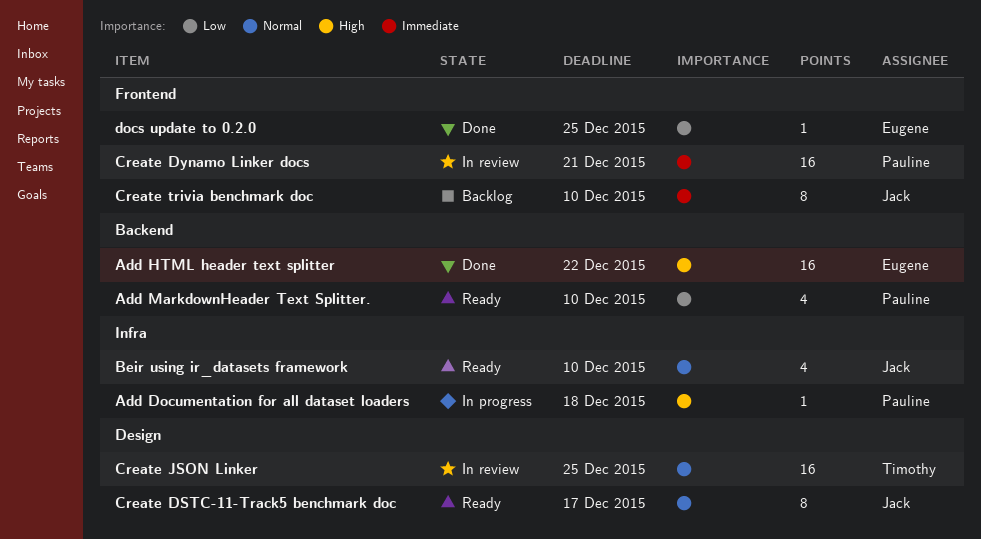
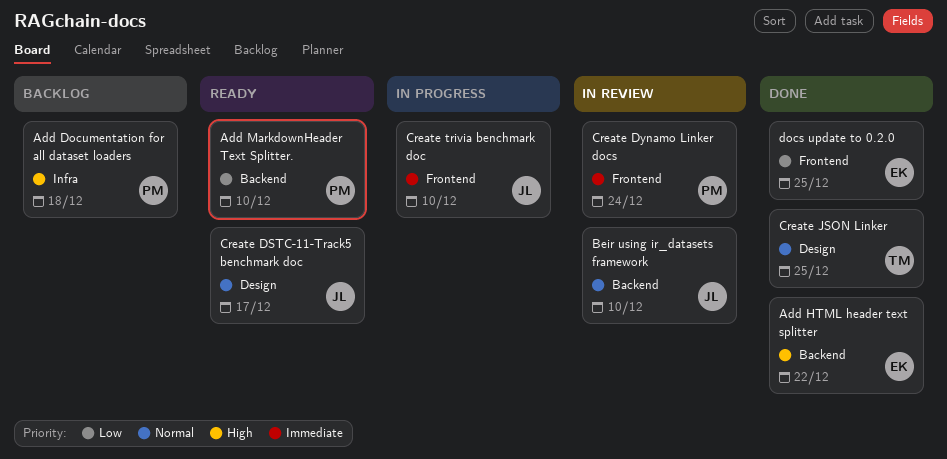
Add Documentation for all dataset loaders, status: In progress -> Backlog
Beir using ir_datasets framework, status: Ready -> In review
Beir using ir_datasets framework, label: Infra -> Backend
Create Dynamo Linker docs, due: Dec 21 -> Dec 24
Create JSON Linker, status: In review -> Done
Create trivia benchmark doc, status: Backlog -> In progress

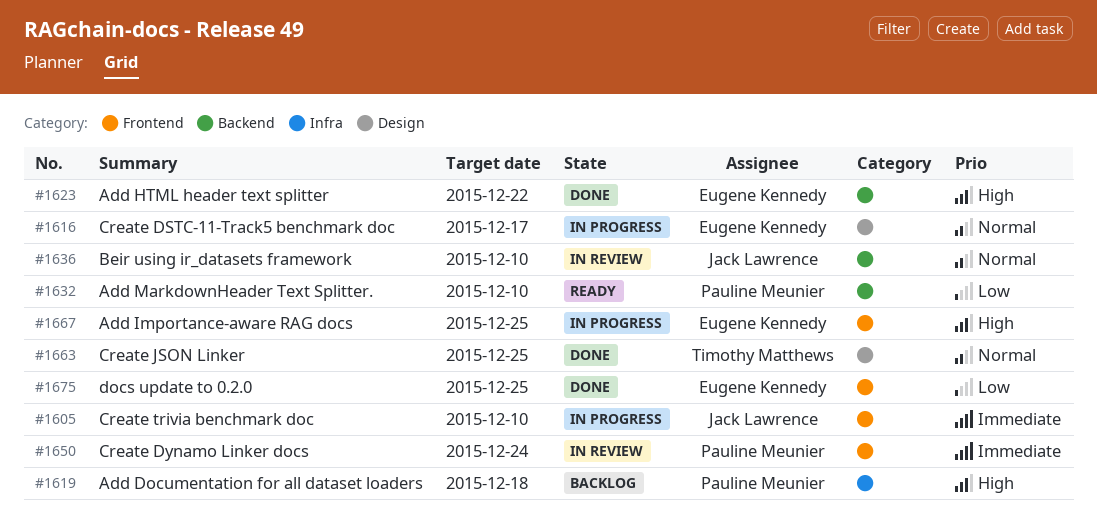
Add Importance-aware RAG docs: none -> present
Create DSTC-11-Track5 benchmark doc, status: Ready -> In progress
Create DSTC-11-Track5 benchmark doc, owner: Jack Lawrence -> Eugene Kennedy

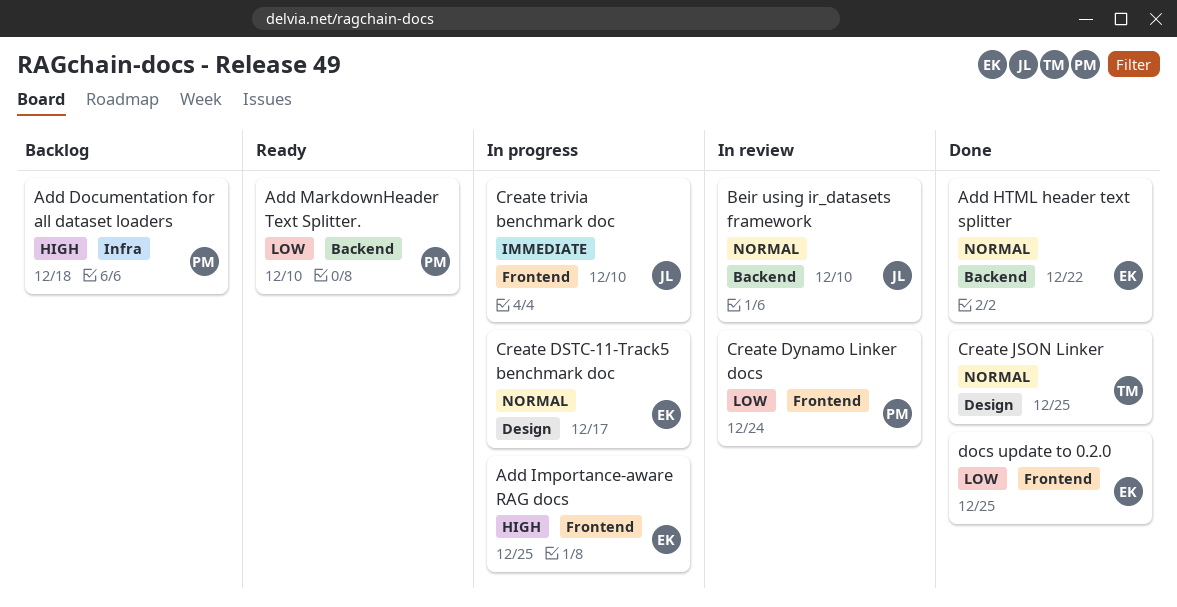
Add HTML header text splitter, priority: High -> Normal
Create Dynamo Linker docs, priority: Immediate -> Low

